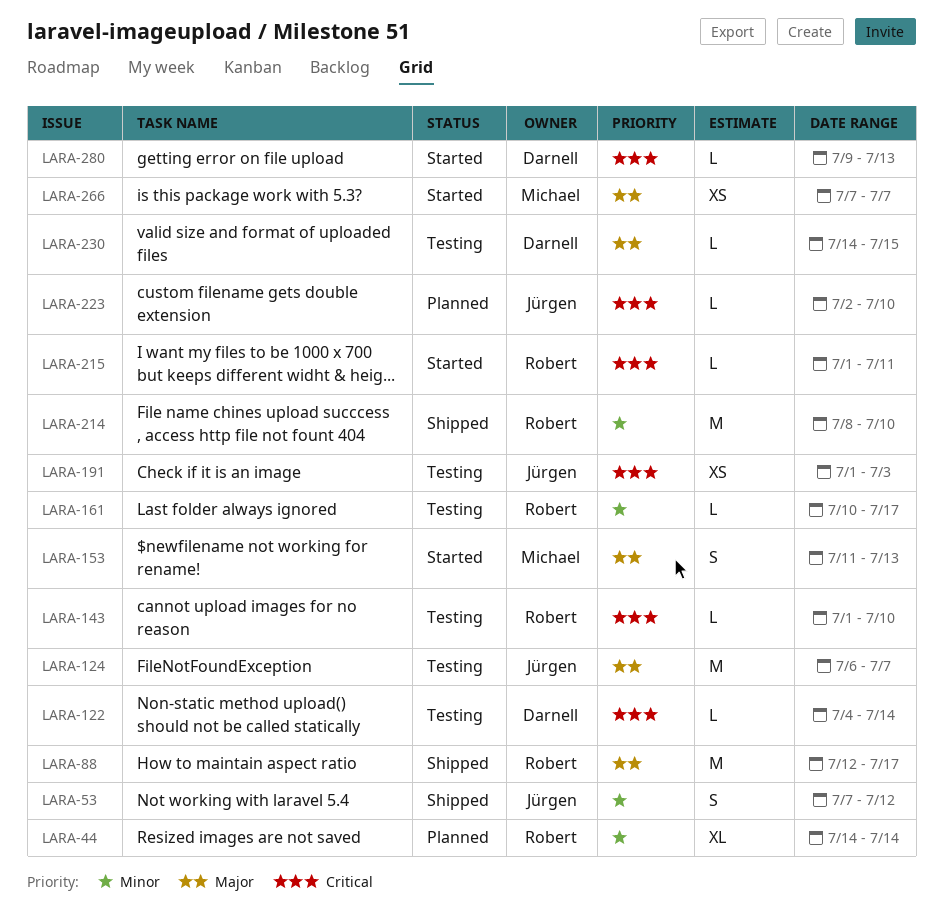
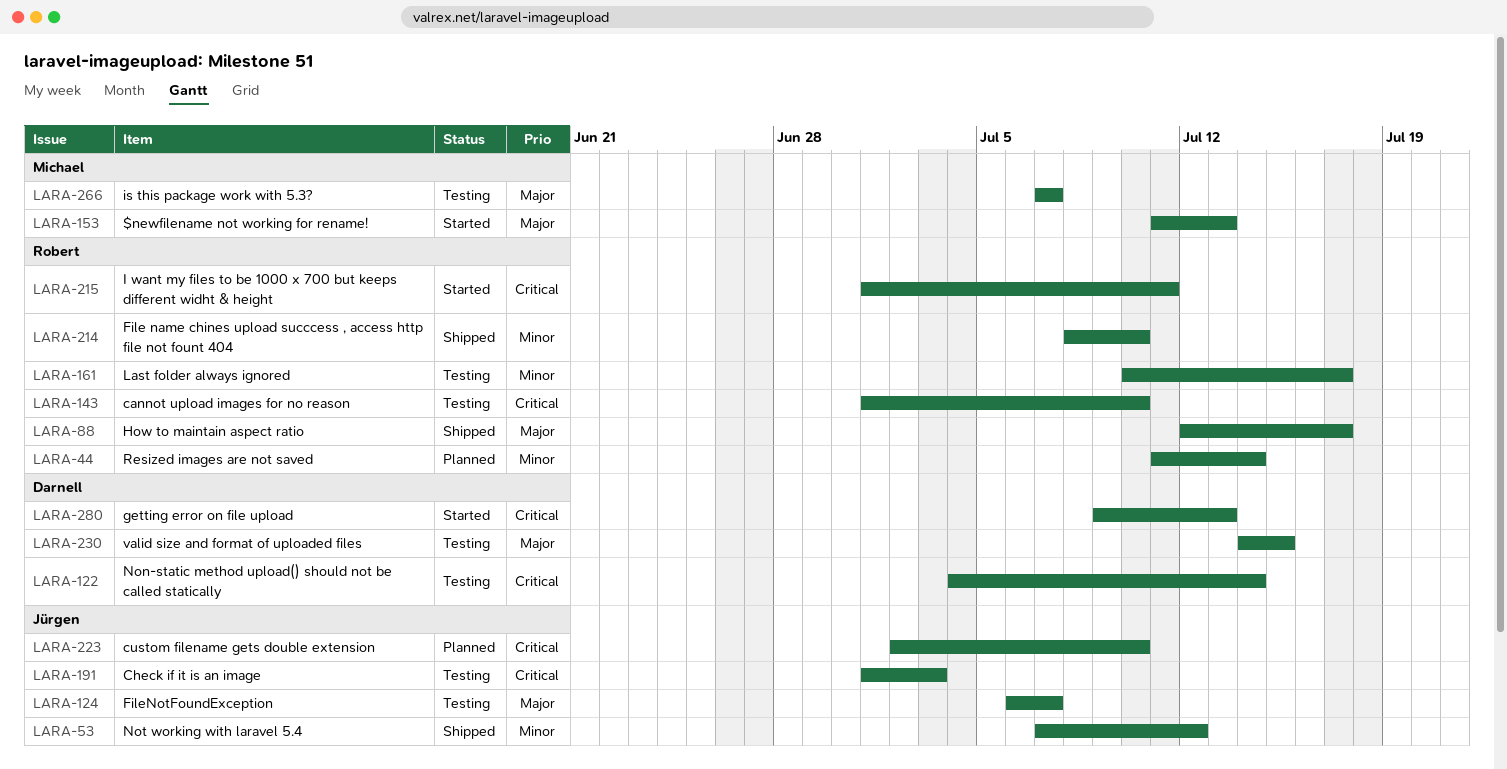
LARA-44, start: Jul 14 -> Jul 11
LARA-266, status: Started -> Testing

